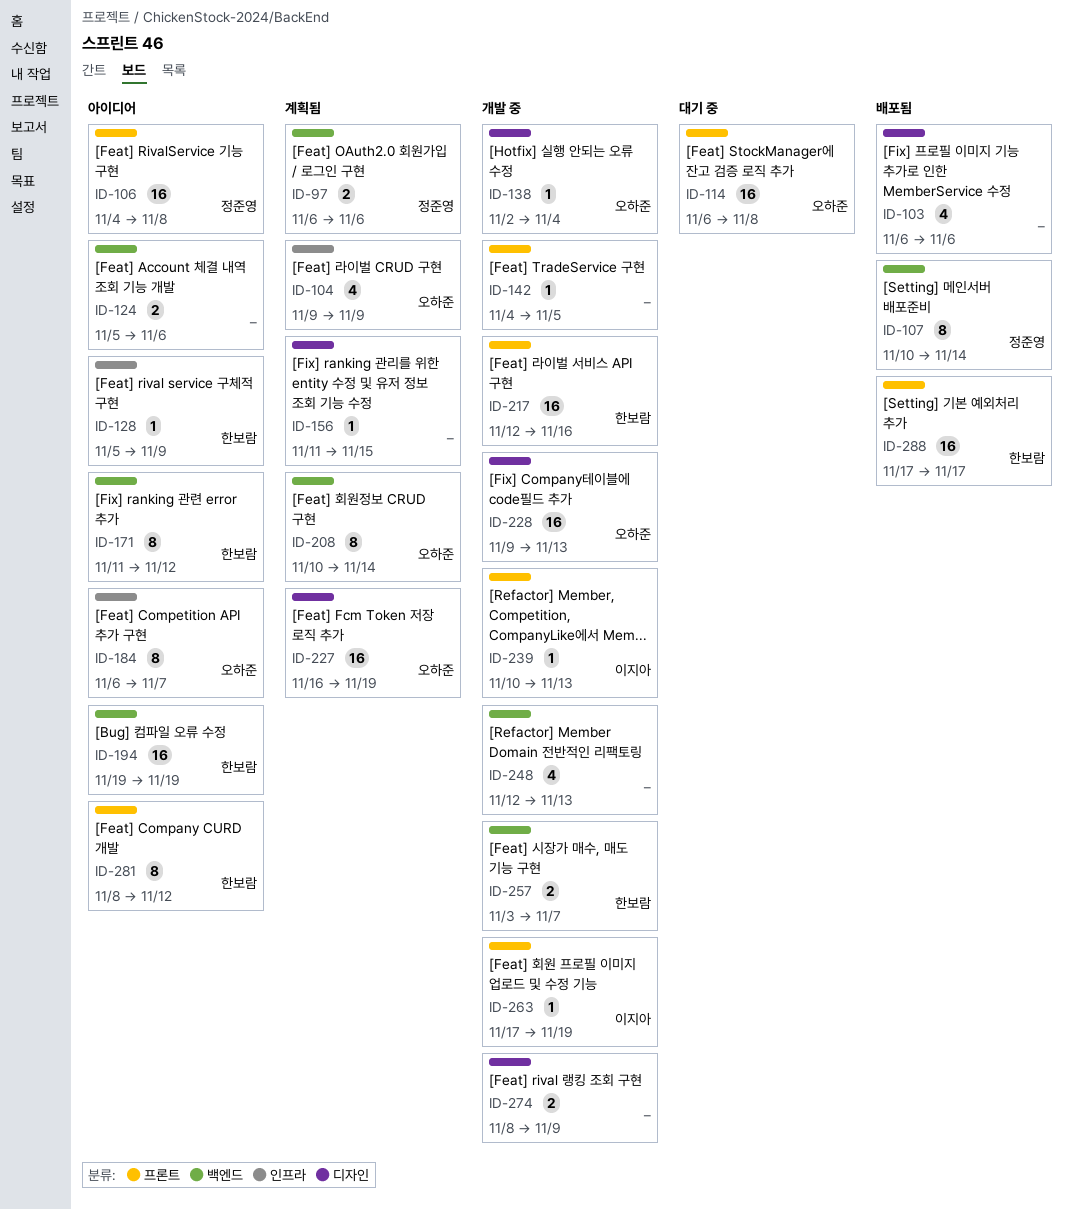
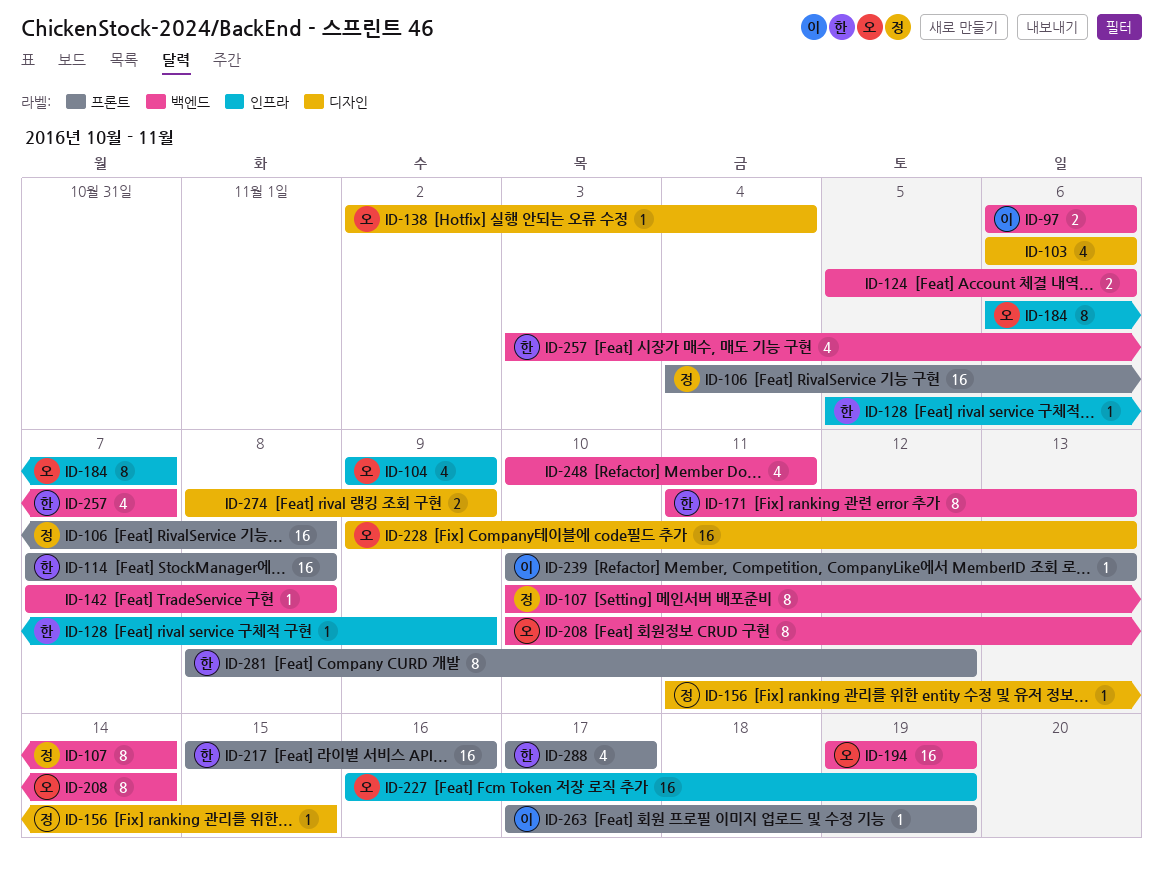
ID-97, owner: 정준영 -> 이지아
ID-114, owner: 오하준 -> 한보람
ID-114, start: Nov 6 -> Nov 7
ID-142, label: 프론트 -> 백엔드
ID-142, start: Nov 4 -> Nov 7
ID-142, due: Nov 5 -> Nov 8
ID-156, owner: none -> 정준영
ID-171, due: Nov 12 -> Nov 13
ID-194, owner: 한보람 -> 오하준
ID-217, start: Nov 12 -> Nov 15
ID-227, label: 디자인 -> 인프라
ID-248, start: Nov 12 -> Nov 10
ID-248, due: Nov 13 -> Nov 11
ID-257, estimate: 2 -> 4
ID-288, estimate: 16 -> 4

